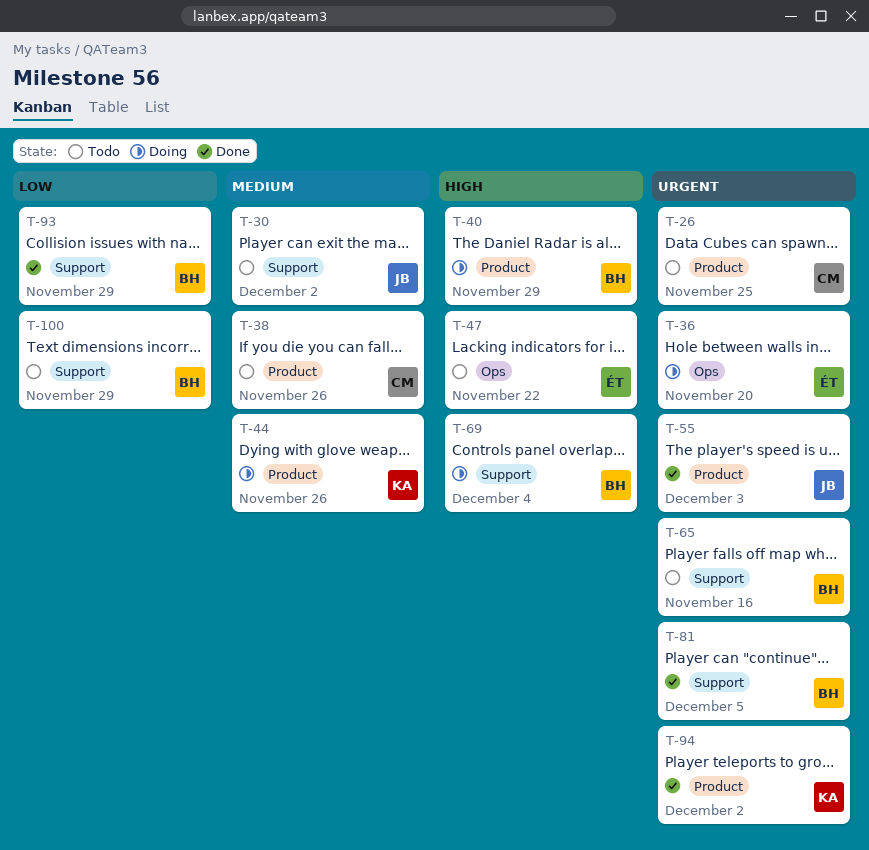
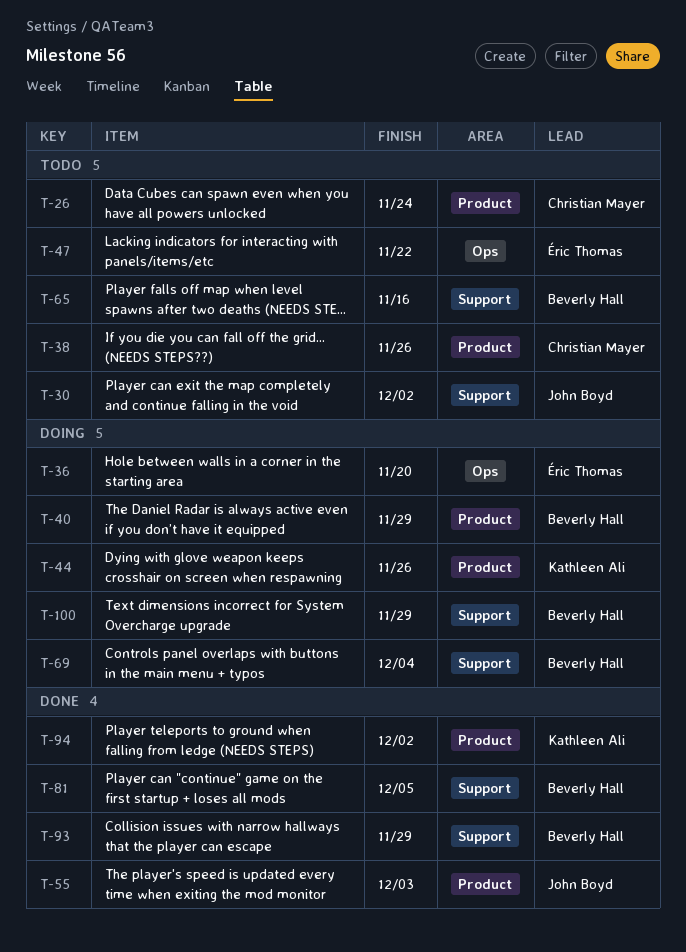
T-26, due: Nov 25 -> Nov 24
T-100, status: Todo -> Doing

